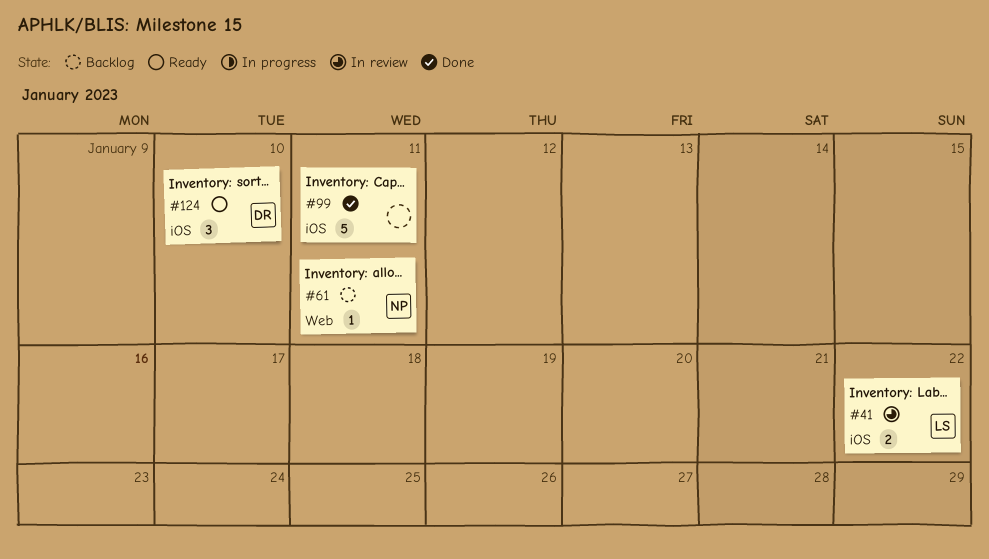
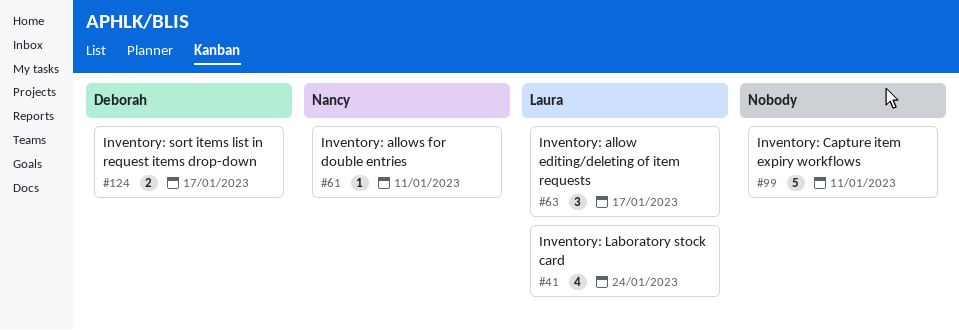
#41, estimate: 2 -> 4
#41, due: Jan 22 -> Jan 24
#63: none -> present
#124, estimate: 3 -> 2
#124, due: Jan 10 -> Jan 17

